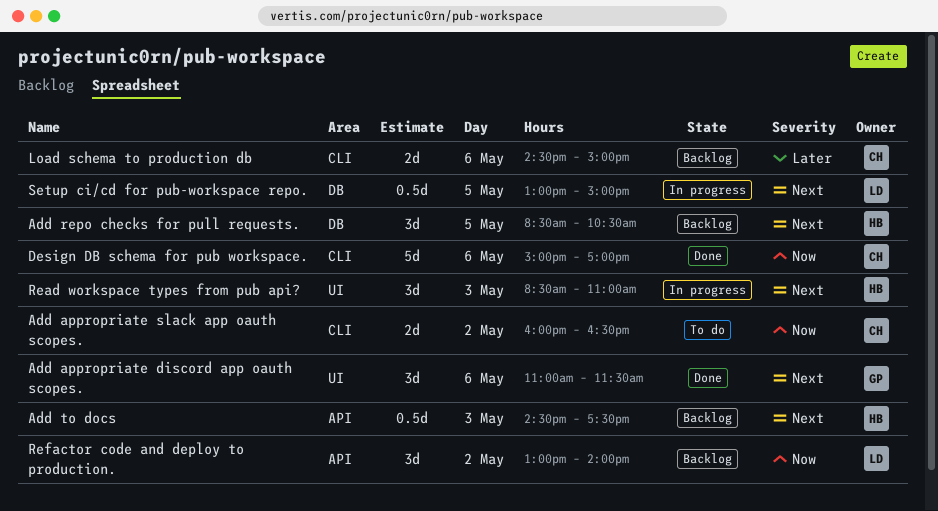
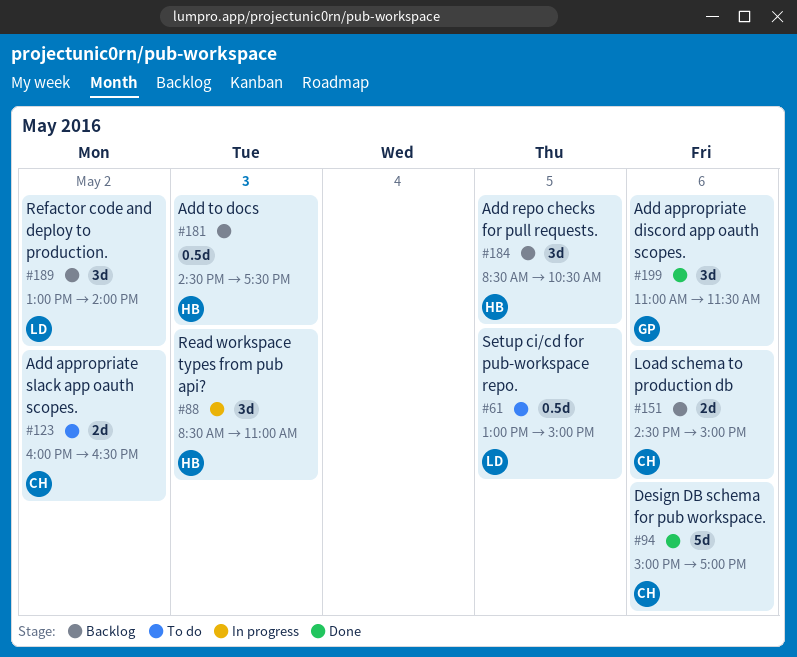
Setup ci/cd for pub-workspace repo., status: In progress -> To do

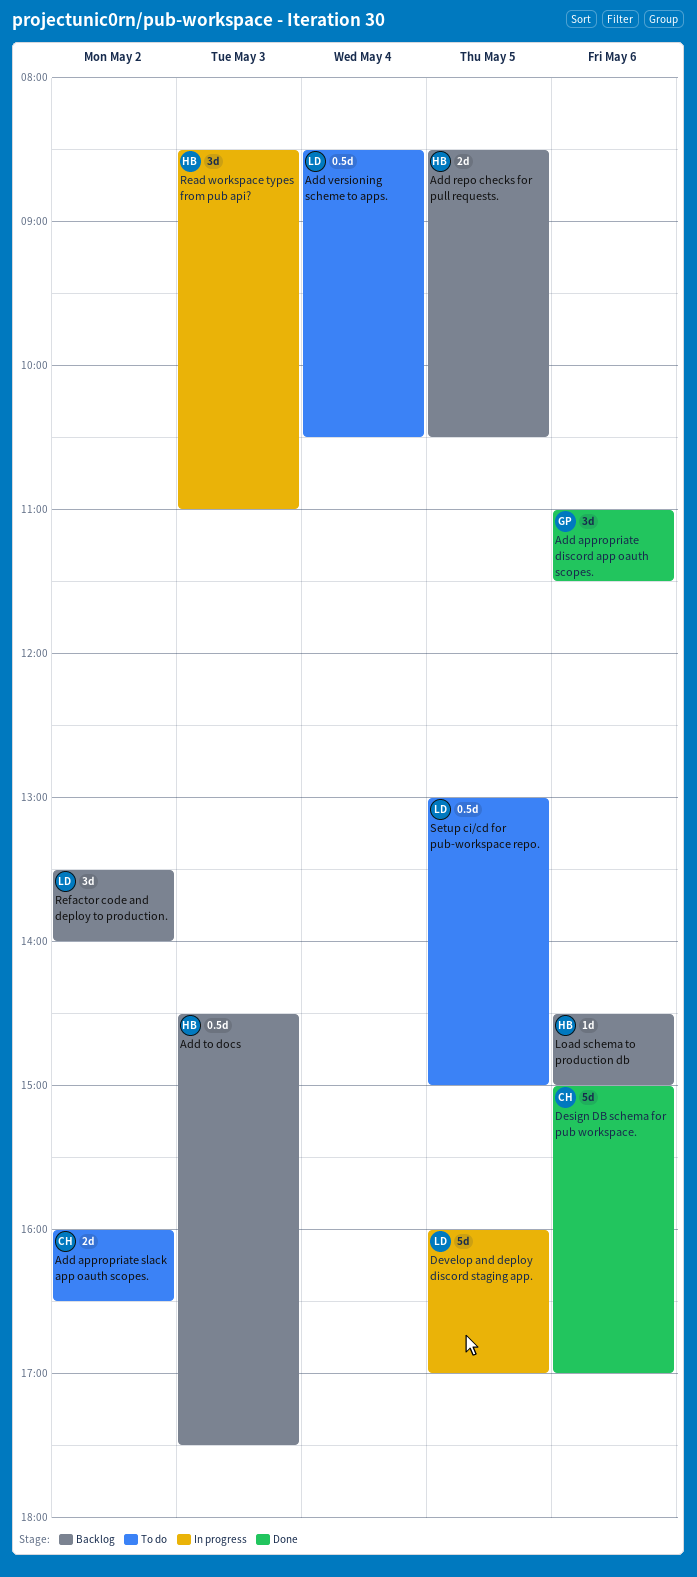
Add repo checks for pull requests., estimate: 3d -> 2d
Add versioning scheme to apps.: none -> present
Develop and deploy discord staging app.: none -> present
Load schema to production db, owner: CH -> HB
Load schema to production db, estimate: 2d -> 1d
Refactor code and deploy to production., begins: 13:00 -> 13:30

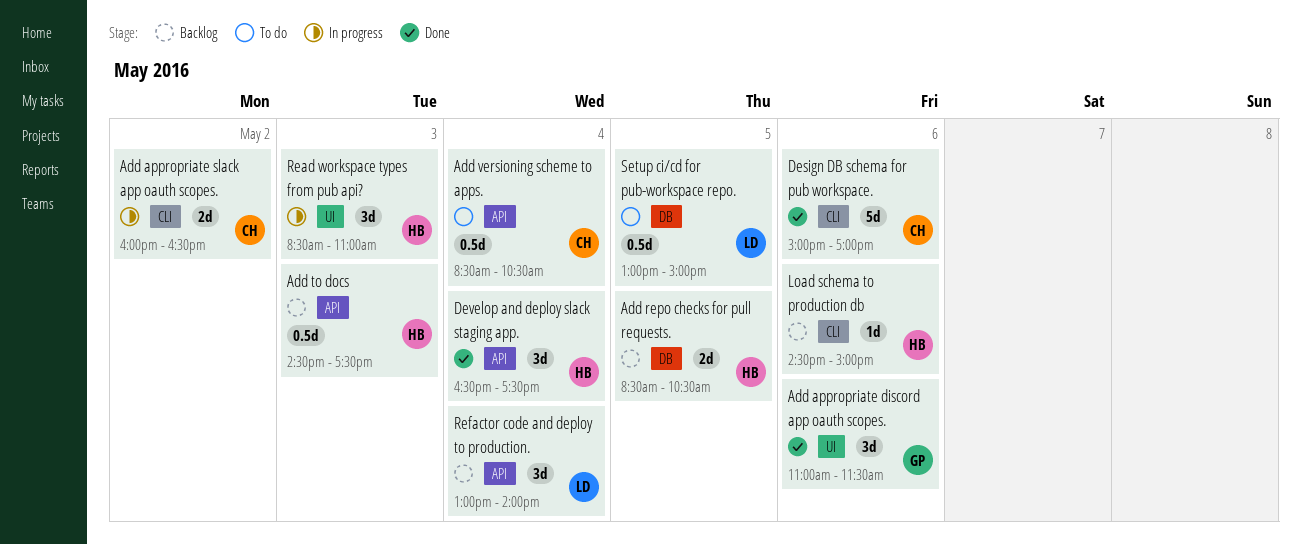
Add appropriate slack app oauth scopes., status: To do -> In progress
Add versioning scheme to apps., owner: LD -> CH
Develop and deploy discord staging app.: present -> none
Develop and deploy slack staging app.: none -> present
Refactor code and deploy to production., day: May 2 -> May 4
Refactor code and deploy to production., begins: 13:30 -> 13:00

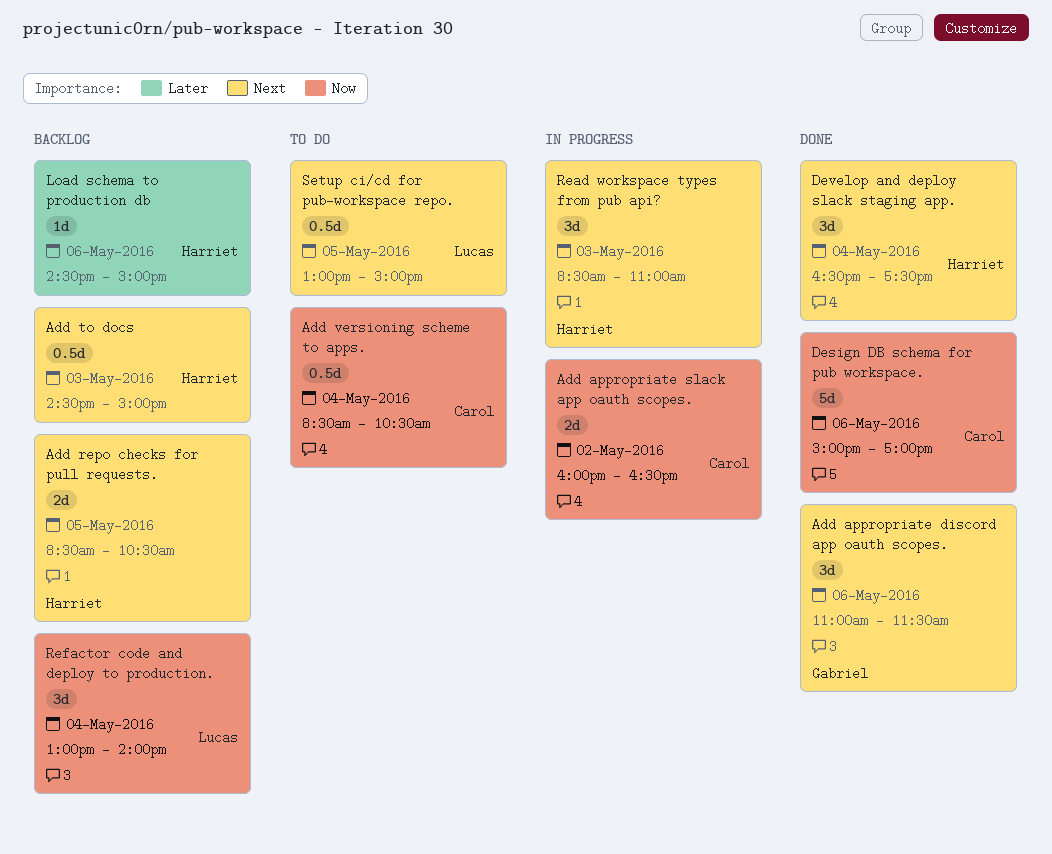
Add to docs, ends: 17:30 -> 15:00

